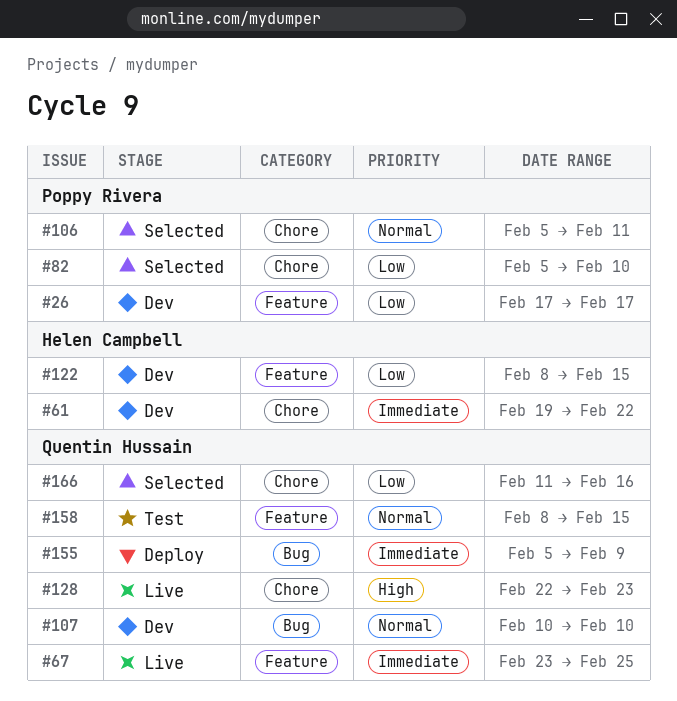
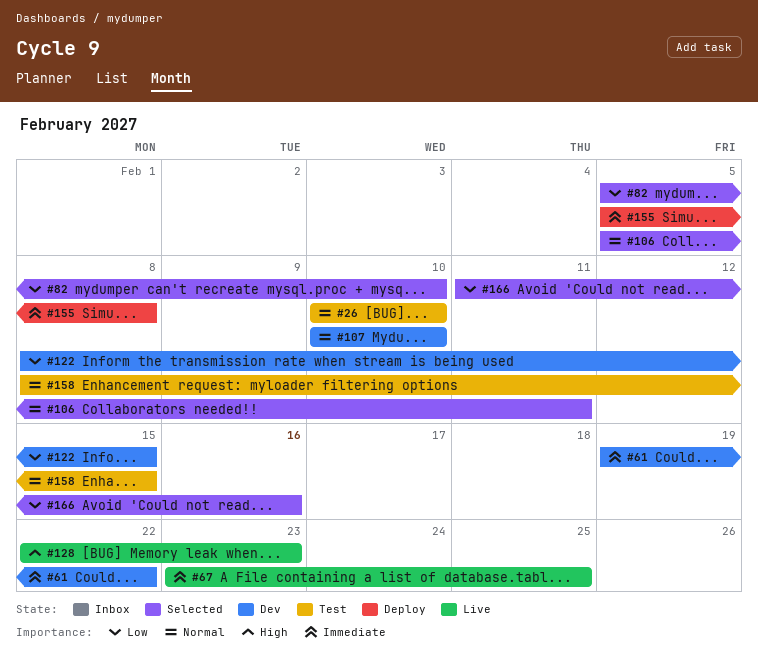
#26, status: Dev -> Test
#26, priority: Low -> Normal
#26, start: Feb 17 -> Feb 10
#26, due: Feb 17 -> Feb 10
#155, due: Feb 9 -> Feb 8

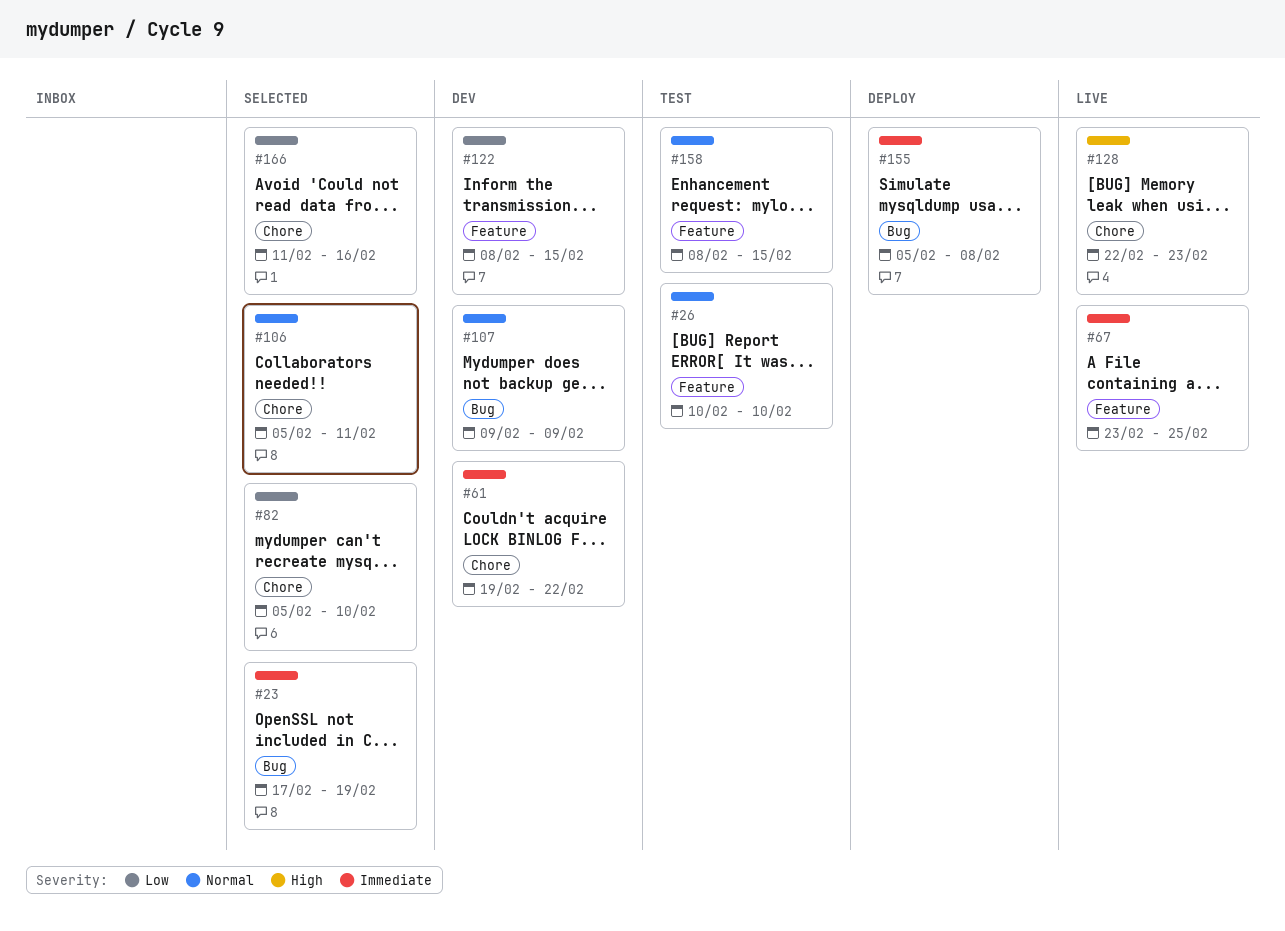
#23: none -> present
#107, start: Feb 10 -> Feb 9
#107, due: Feb 10 -> Feb 9

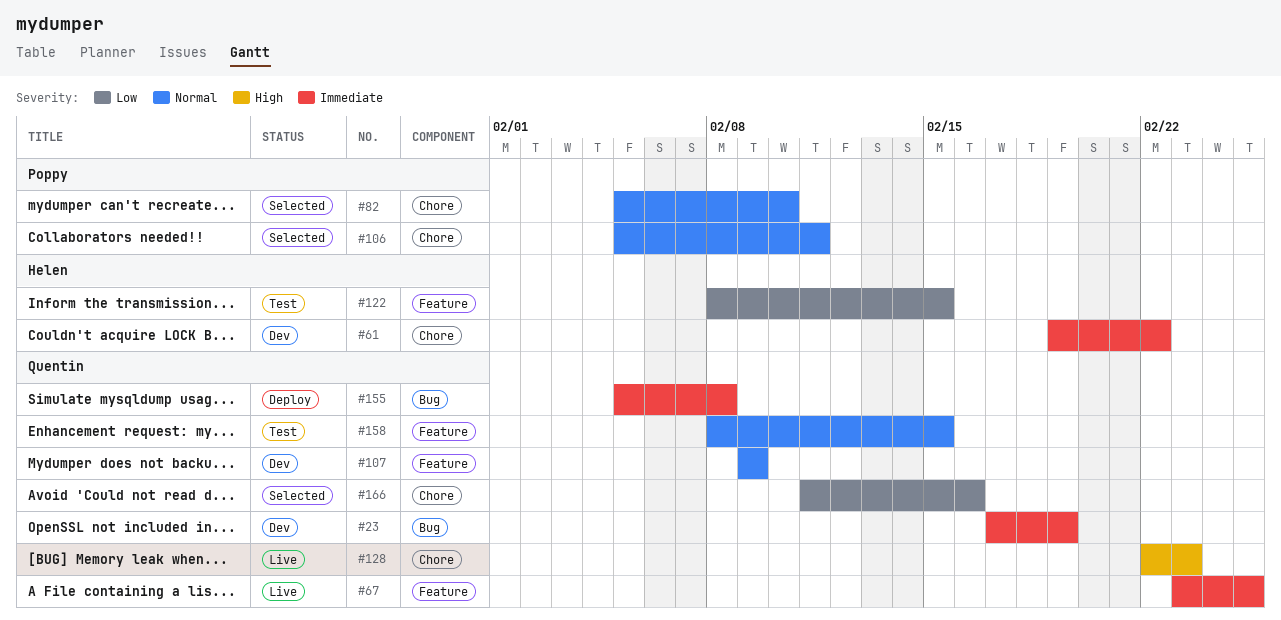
#23, status: Selected -> Dev
#26: present -> none
#82, priority: Low -> Normal
#107, label: Bug -> Feature
#122, status: Dev -> Test

